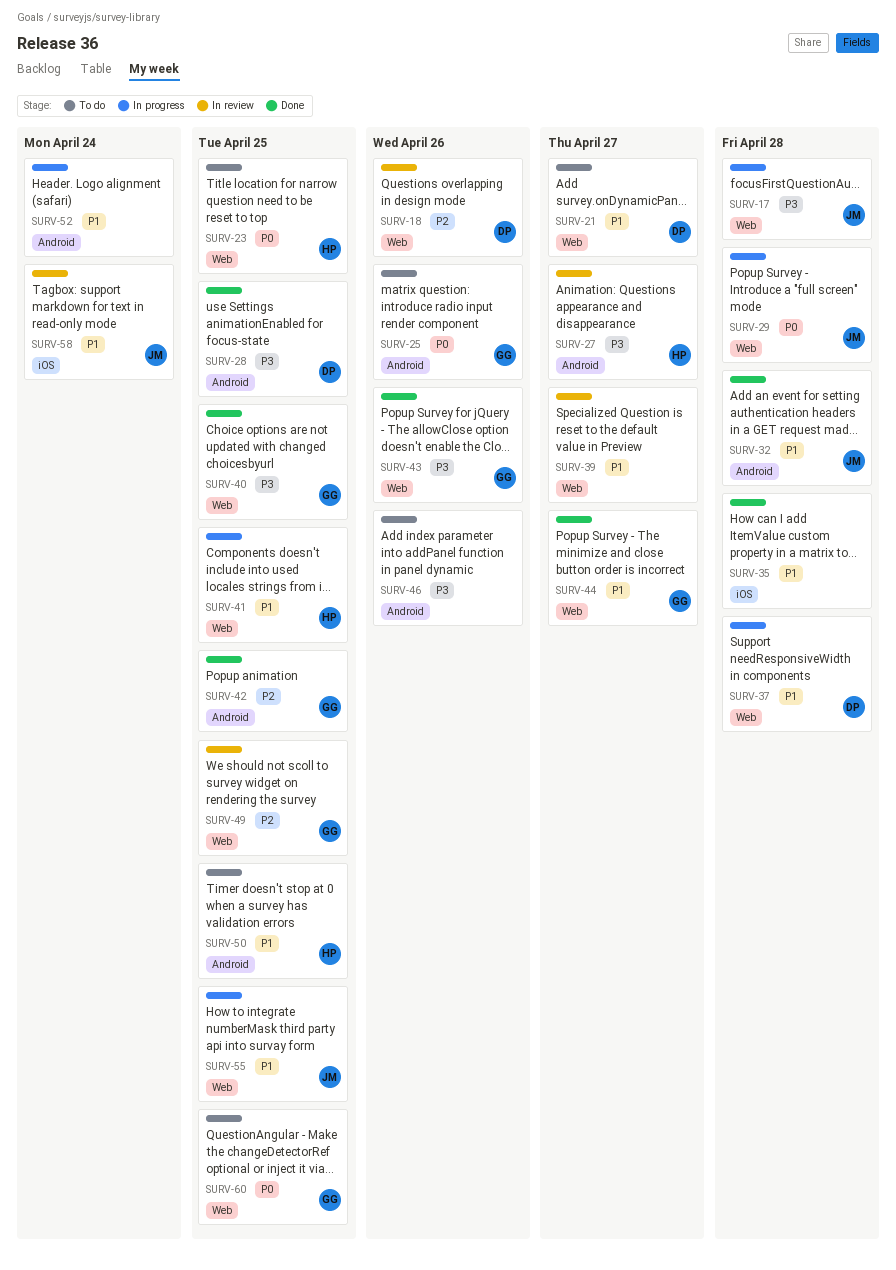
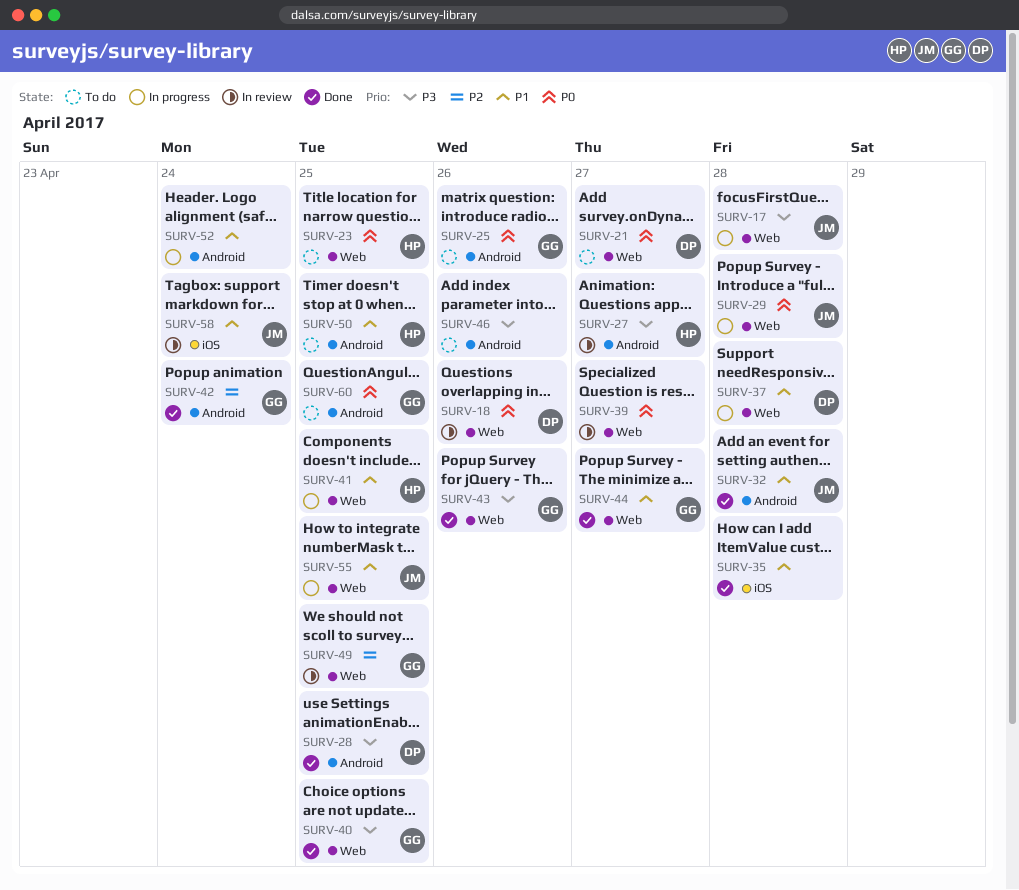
SURV-18, priority: P2 -> P0
SURV-21, priority: P1 -> P0
SURV-39, priority: P1 -> P0
SURV-42, due: Apr 25 -> Apr 24
SURV-60, label: Web -> Android

